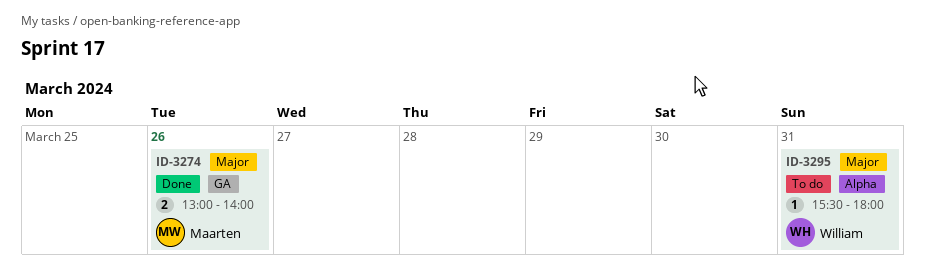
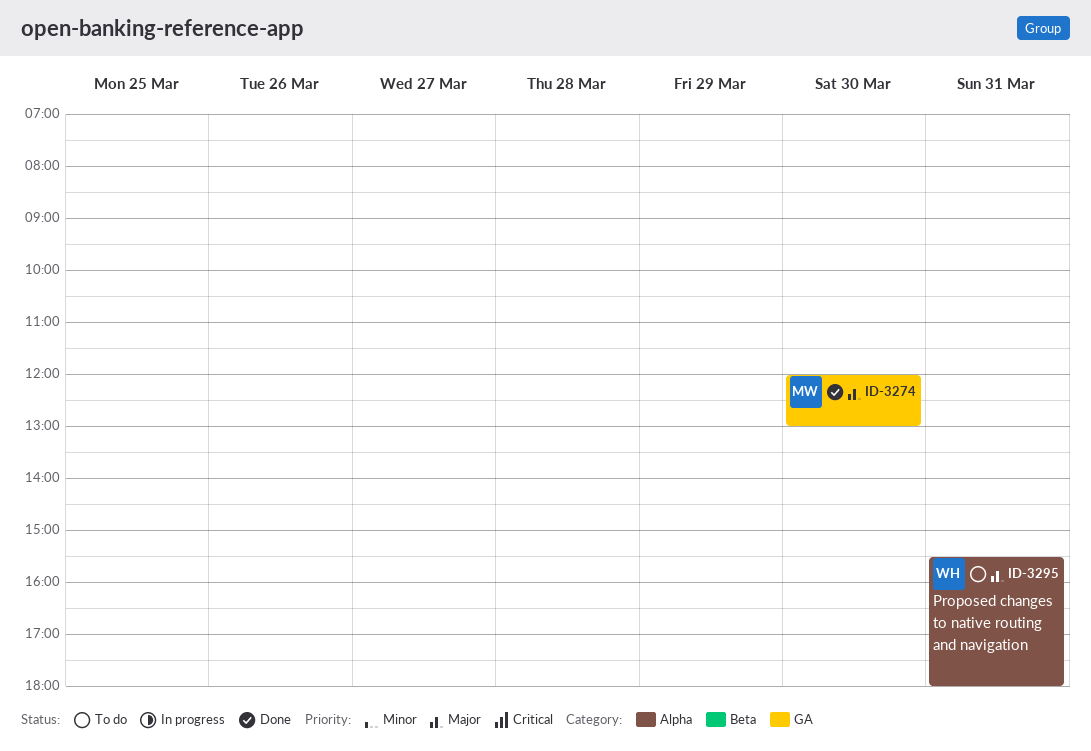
ID-3274, day: Mar 26 -> Mar 30
ID-3274, begins: 13:00 -> 12:00
ID-3274, ends: 14:00 -> 13:00

